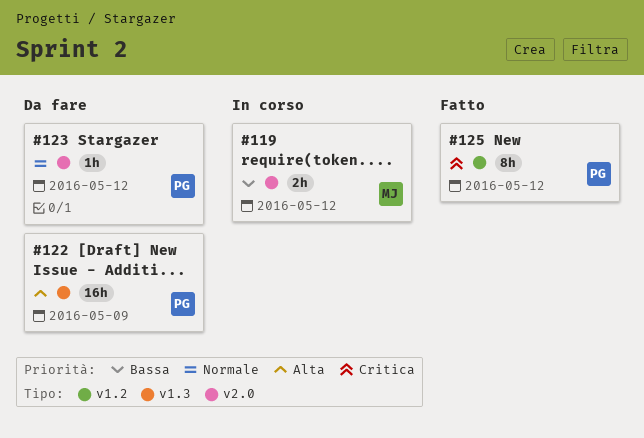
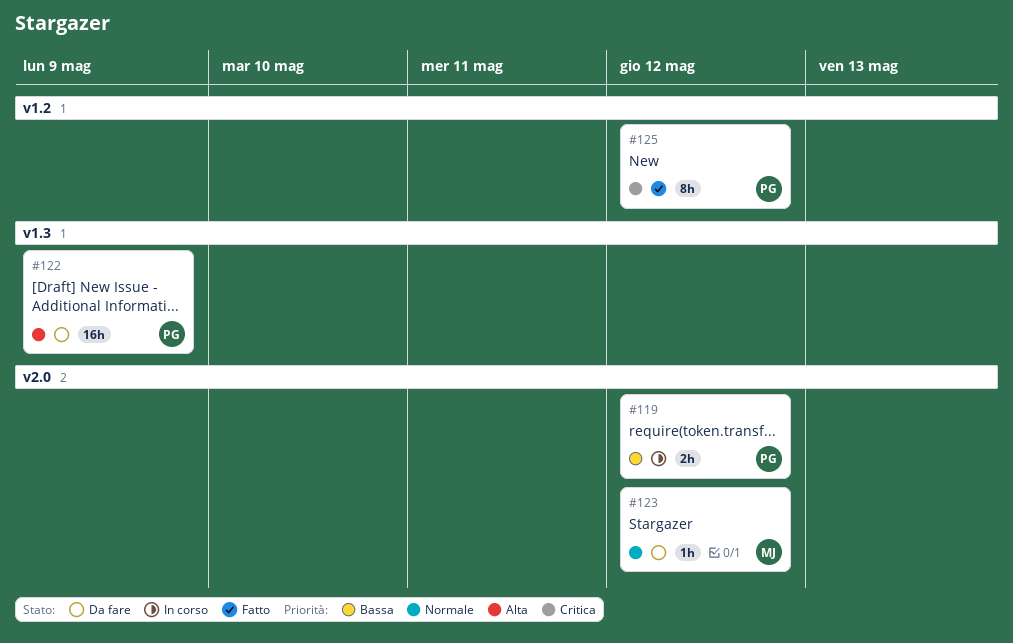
#119, owner: MJ -> PG
#123, owner: PG -> MJ

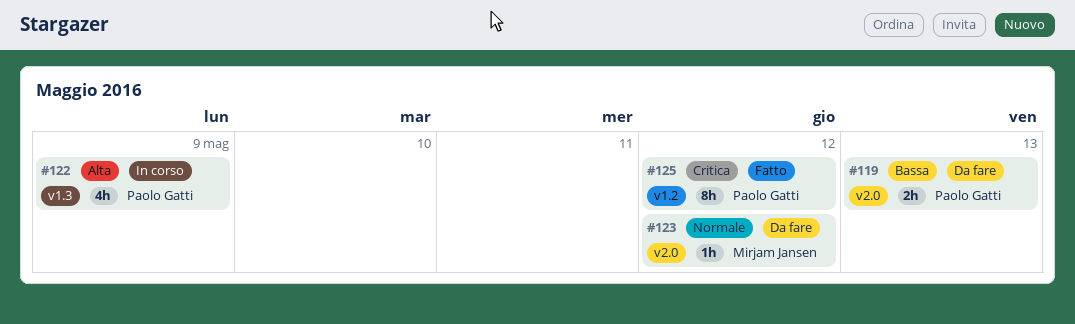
#119, status: In corso -> Da fare
#119, due: May 12 -> May 13
#122, status: Da fare -> In corso
#122, estimate: 16h -> 4h

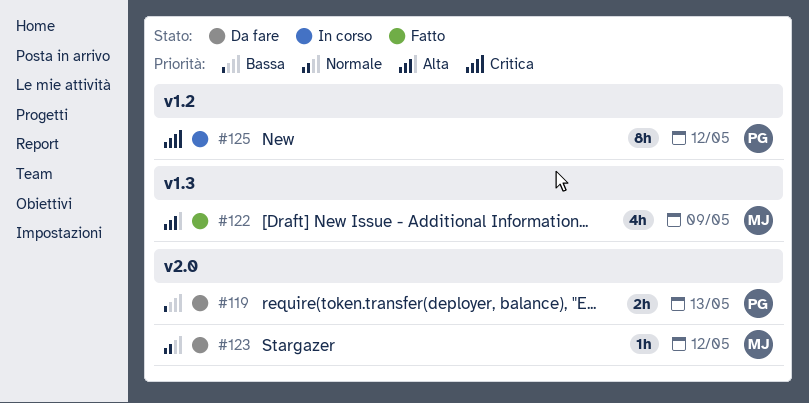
#122, status: In corso -> Fatto
#122, owner: Paolo Gatti -> Mirjam Jansen
#125, status: Fatto -> In corso

